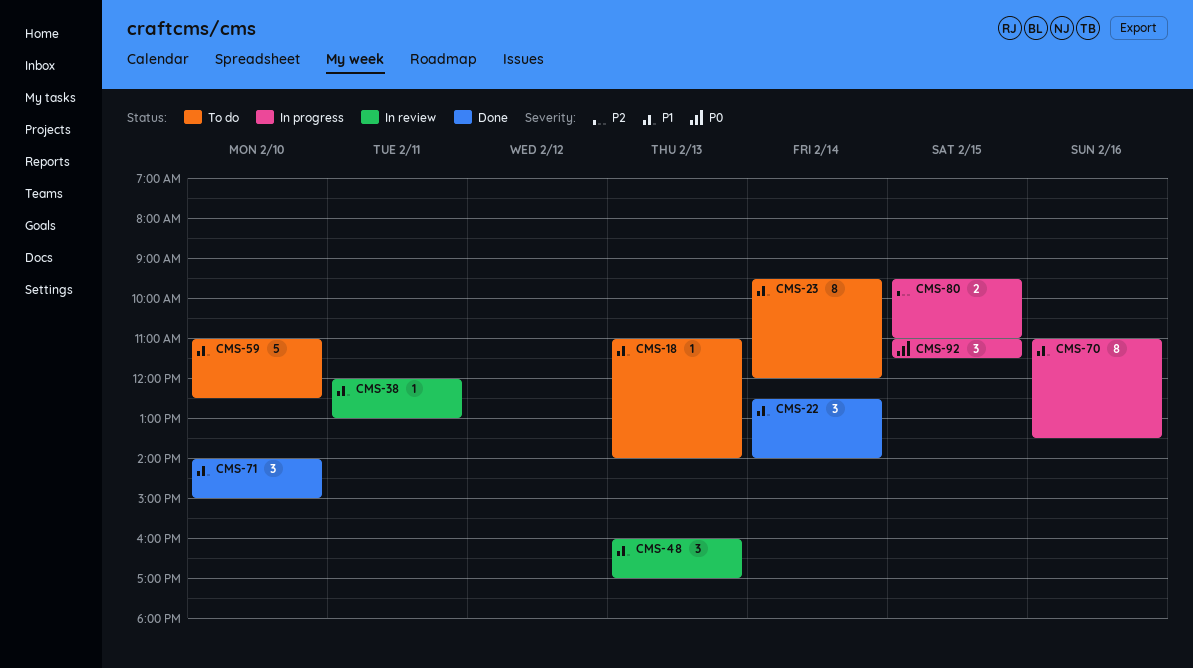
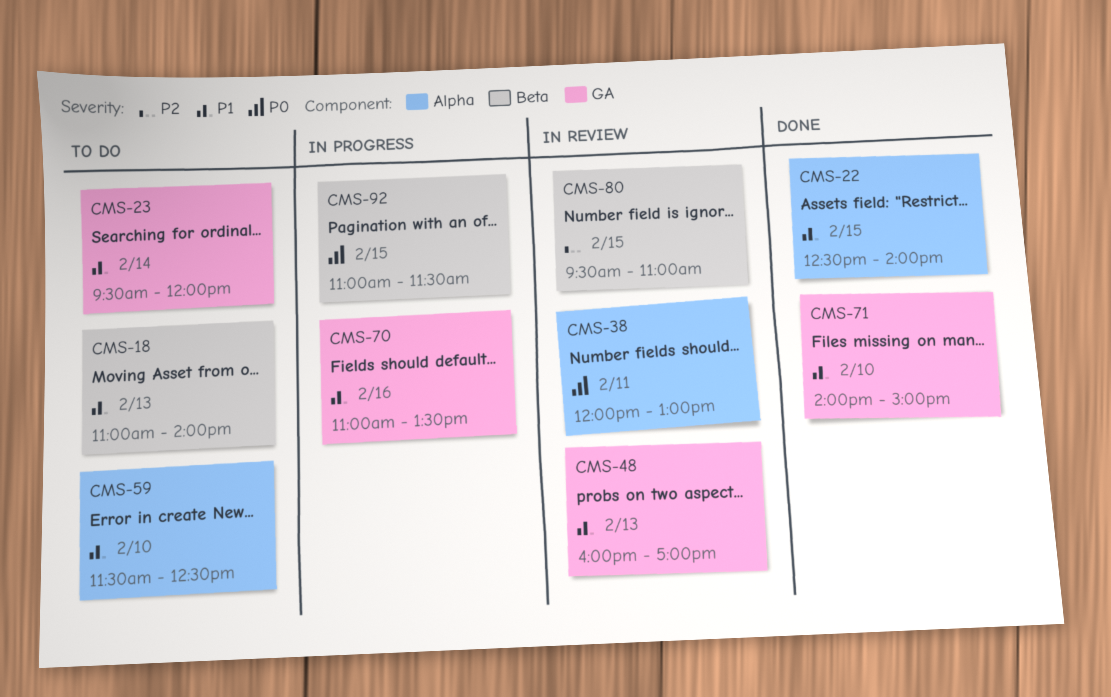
CMS-22, day: Feb 14 -> Feb 15
CMS-38, priority: P1 -> P0
CMS-59, begins: 11:00 -> 11:30
CMS-80, status: In progress -> In review

